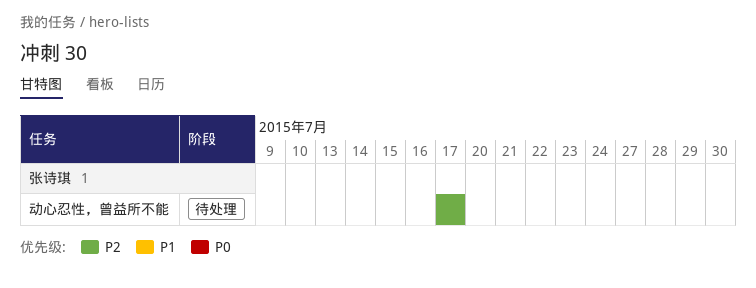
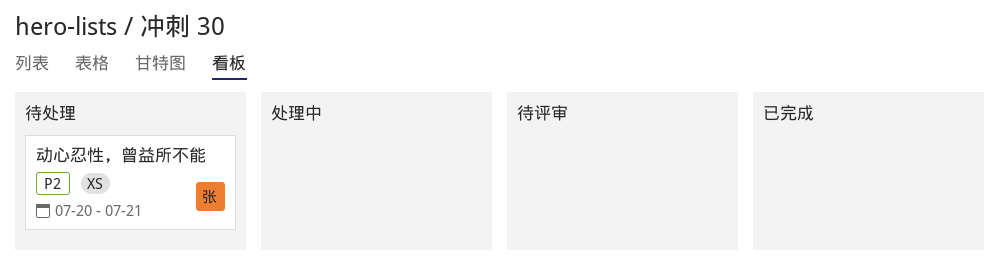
动心忍性，曾益所不能, start: Jul 17 -> Jul 20
动心忍性，曾益所不能, due: Jul 17 -> Jul 21

